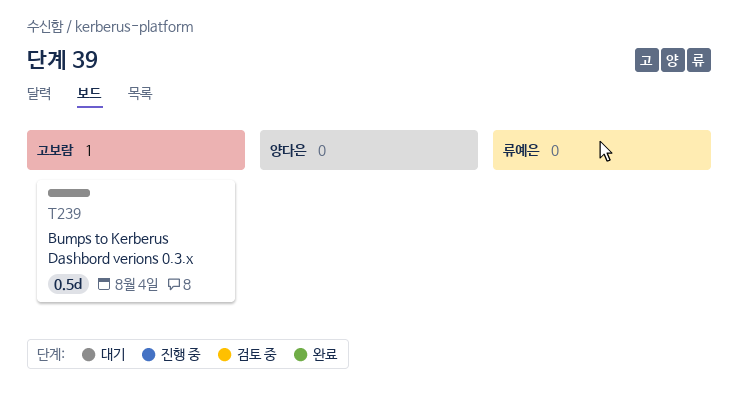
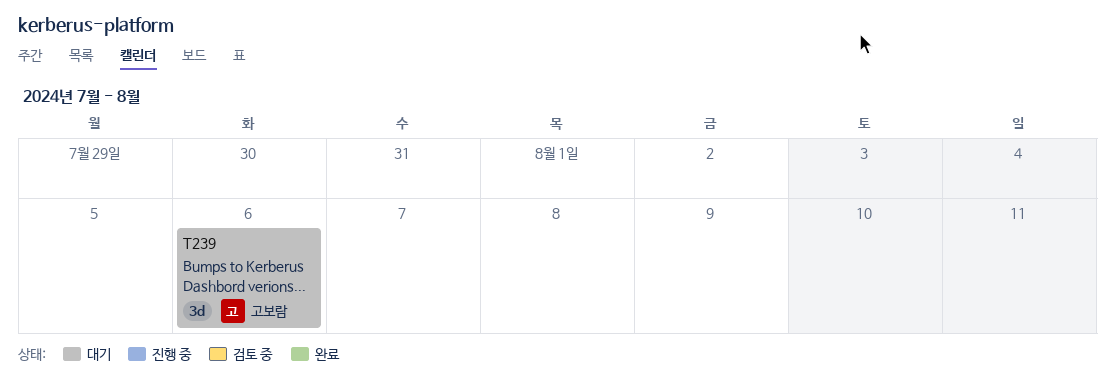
T239, estimate: 0.5d -> 3d
T239, due: Aug 4 -> Aug 6

